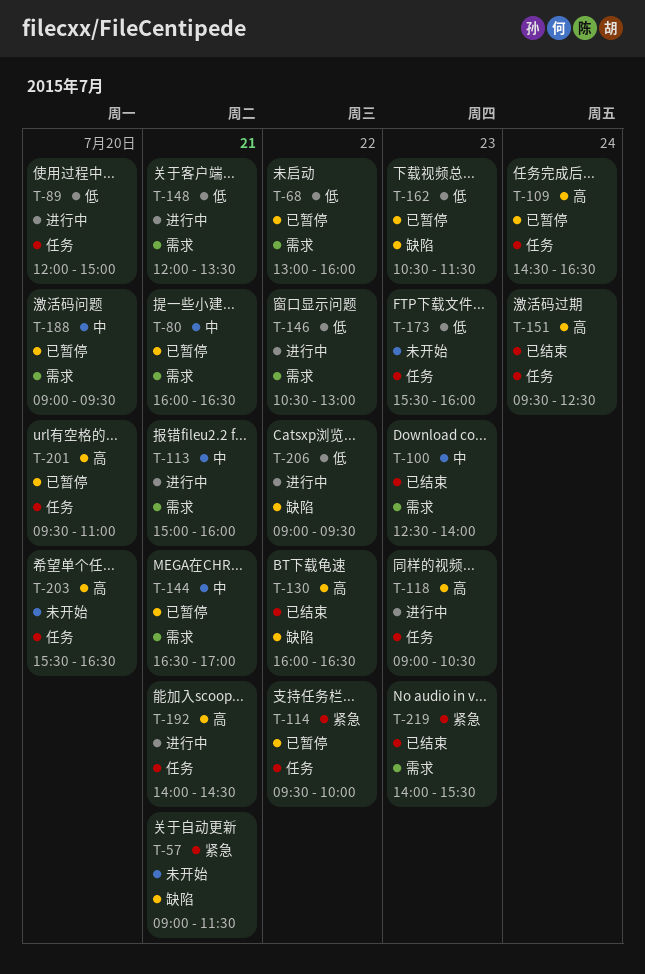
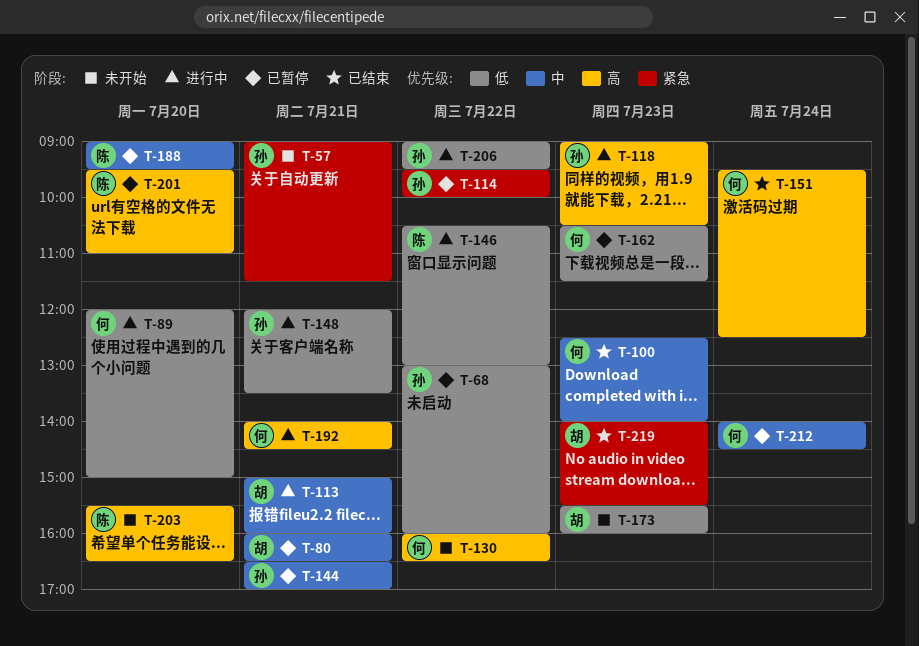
T-109: present -> none
T-130, status: 已结束 -> 未开始
T-212: none -> present

